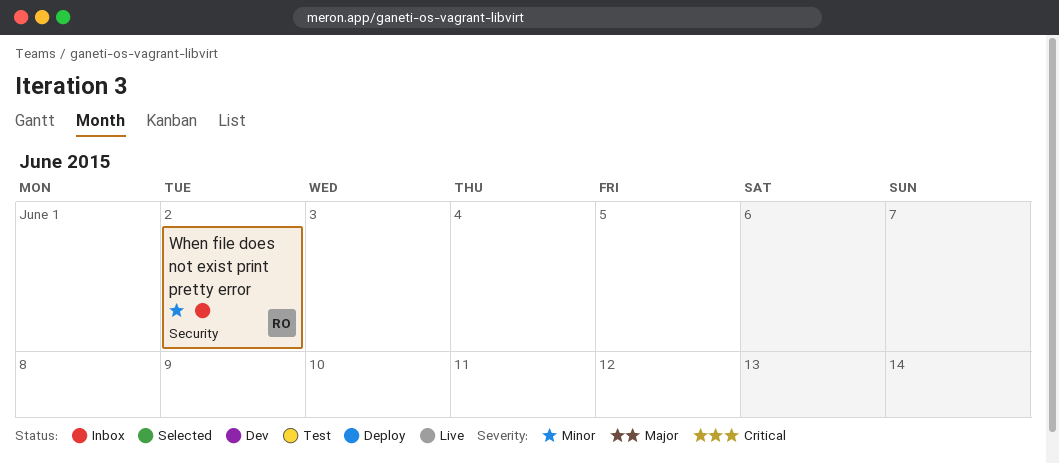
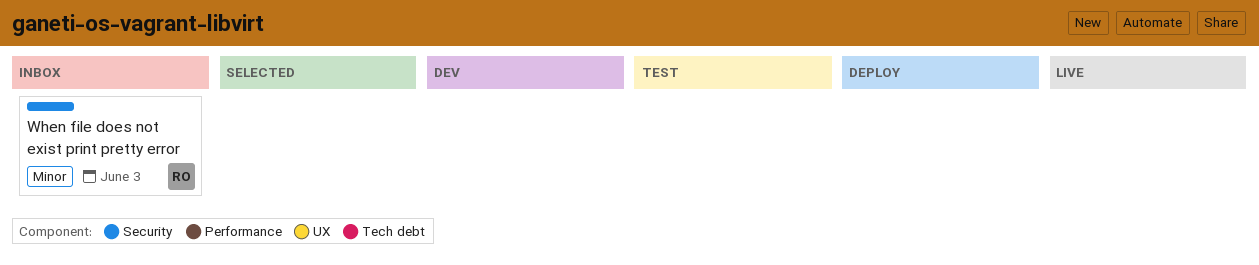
When file does not exist print pretty error, due: Jun 2 -> Jun 3

